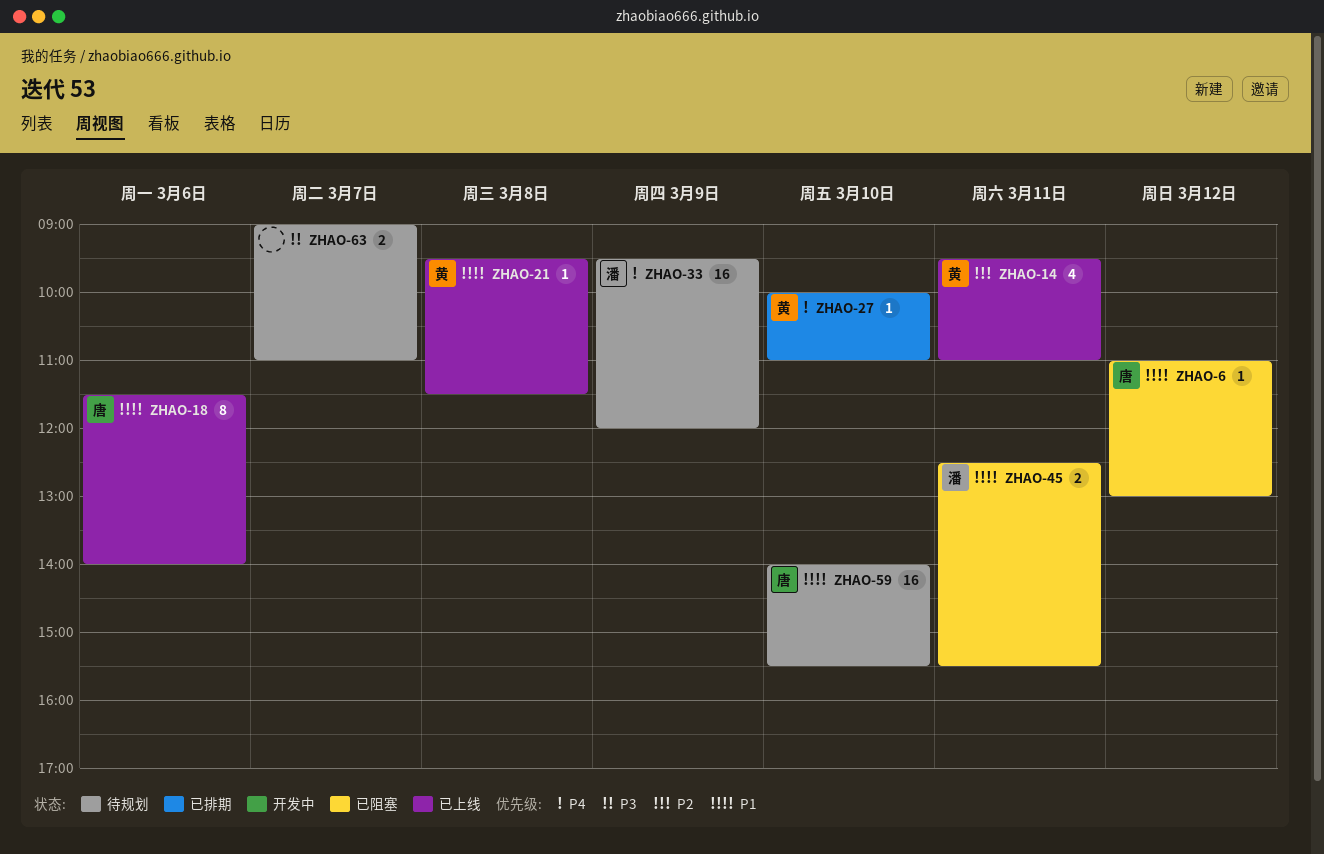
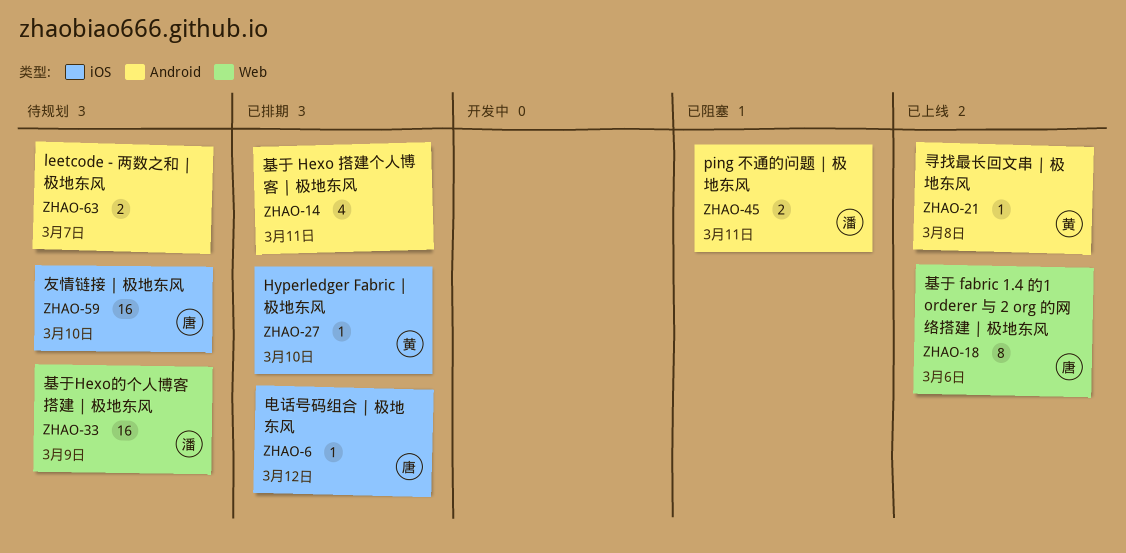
ZHAO-6, status: 已阻塞 -> 已排期
ZHAO-14, status: 已上线 -> 已排期
ZHAO-14, owner: 黄 -> none

